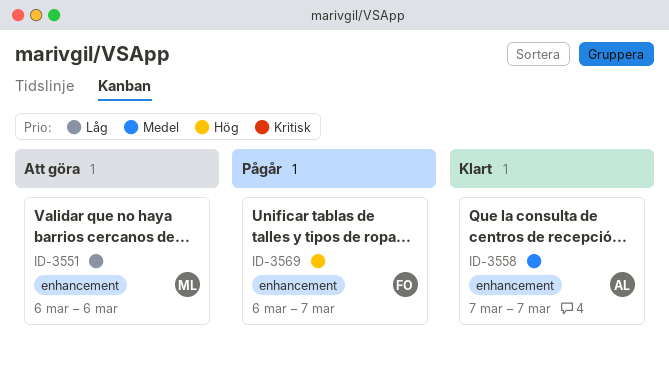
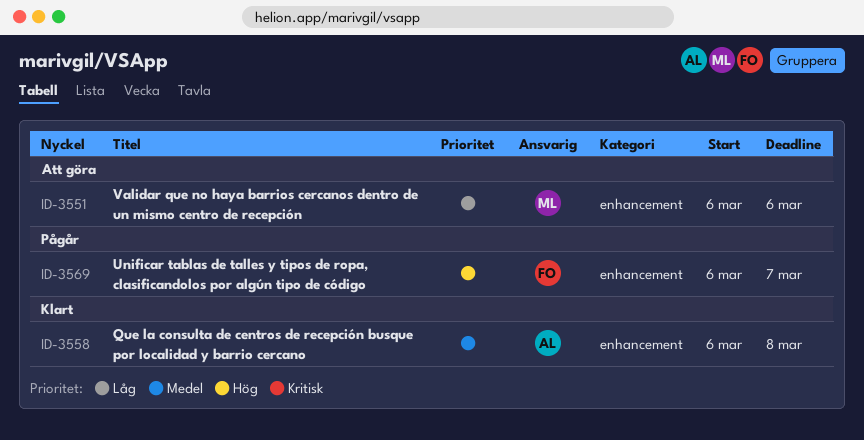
ID-3558, start: Mar 7 -> Mar 6
ID-3558, due: Mar 7 -> Mar 8

